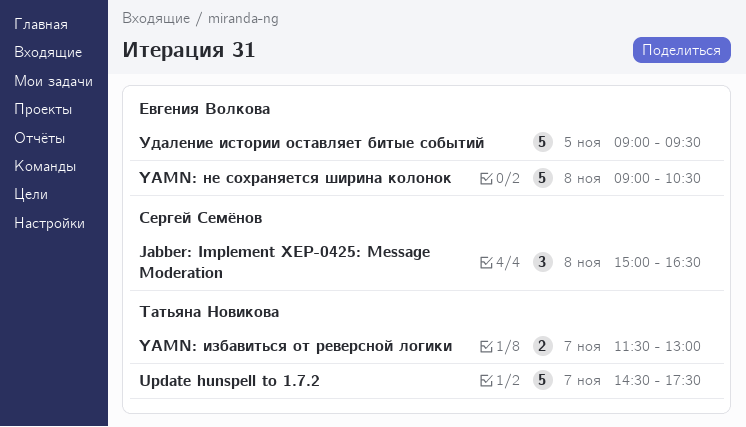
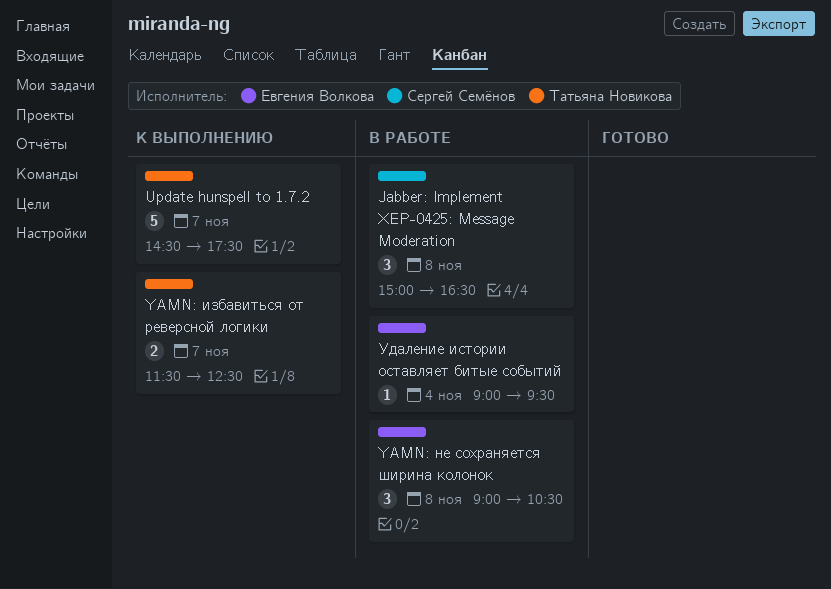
YAMN: избавиться от реверсной логики, ends: 13:00 -> 12:30
YAMN: не сохраняется ширина колонок, estimate: 5 -> 3
Удаление истории оставляет битые событий, estimate: 5 -> 1
Удаление истории оставляет битые событий, day: Nov 5 -> Nov 4

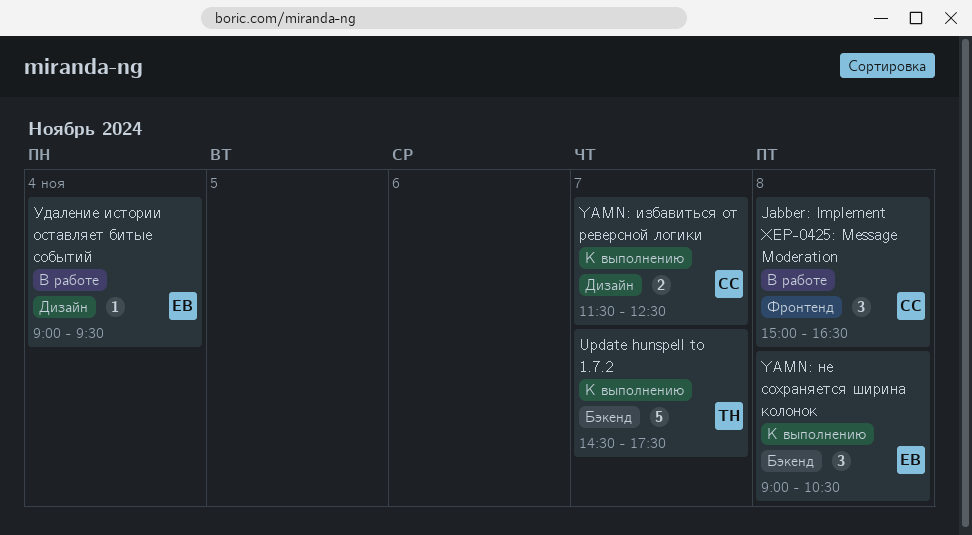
YAMN: избавиться от реверсной логики, owner: Татьяна Новикова -> Сергей Семёнов
YAMN: не сохраняется ширина колонок, status: В работе -> К выполнению

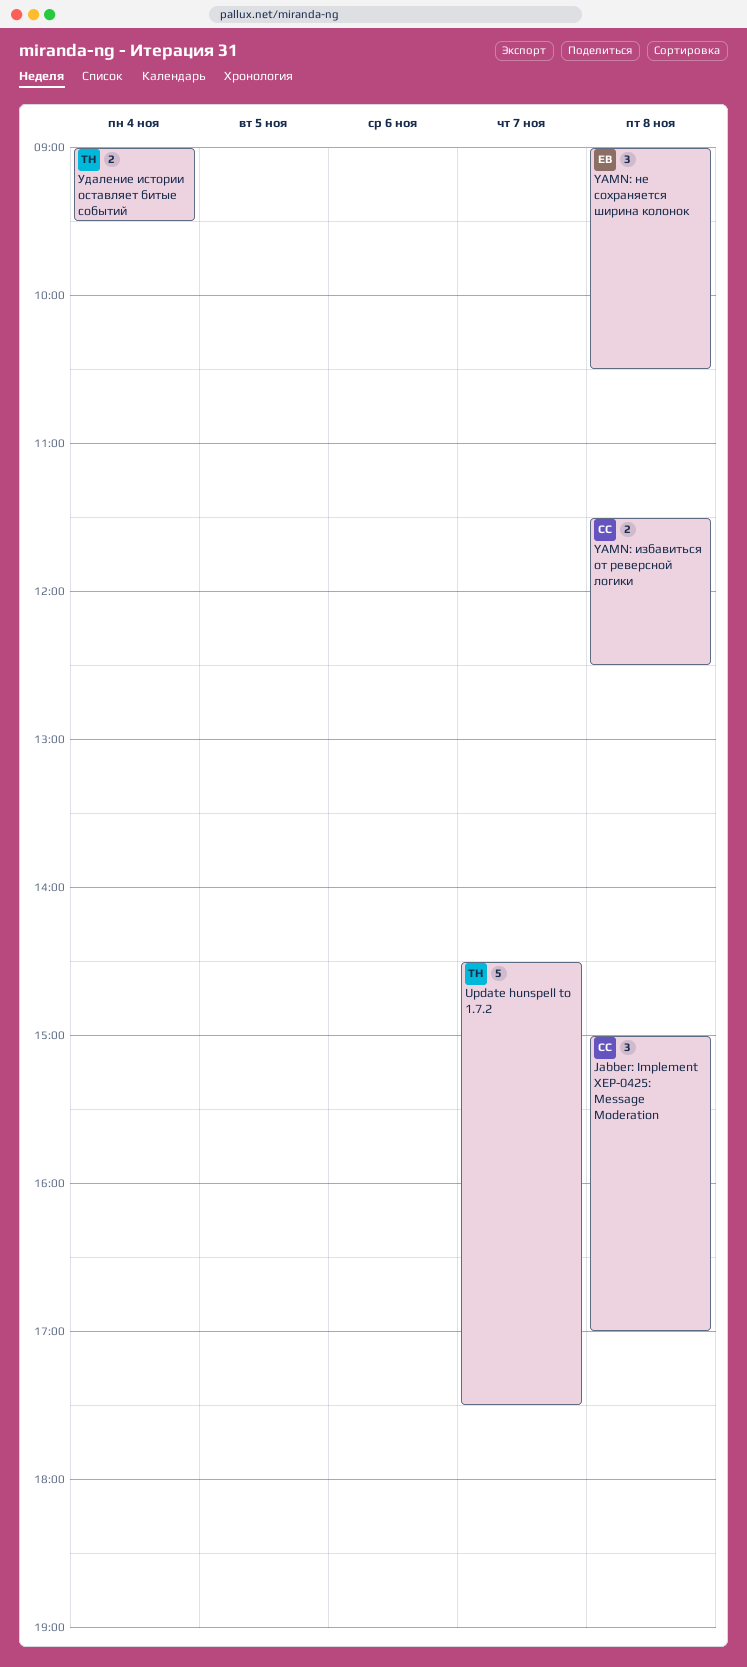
Jabber: Implement XEP-0425: Message Moderation, ends: 16:30 -> 17:00
YAMN: избавиться от реверсной логики, day: Nov 7 -> Nov 8
Удаление истории оставляет битые событий, owner: ЕВ -> ТН
Удаление истории оставляет битые событий, estimate: 1 -> 2

